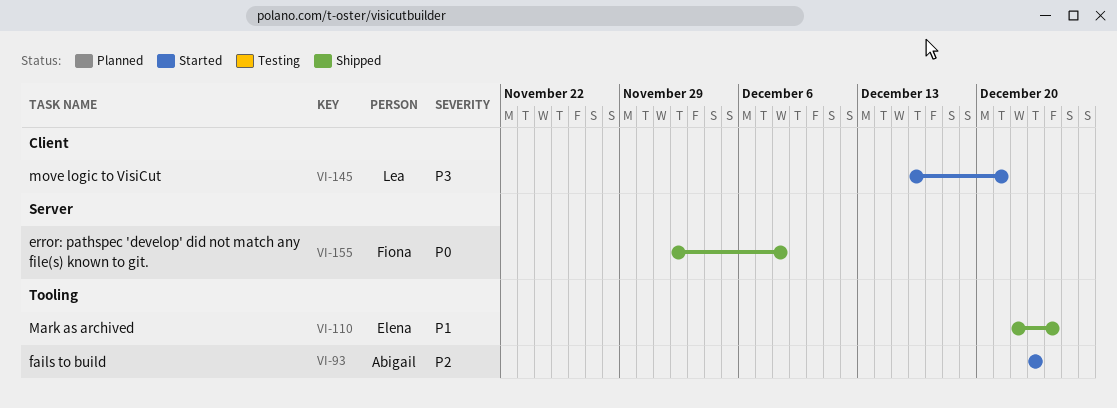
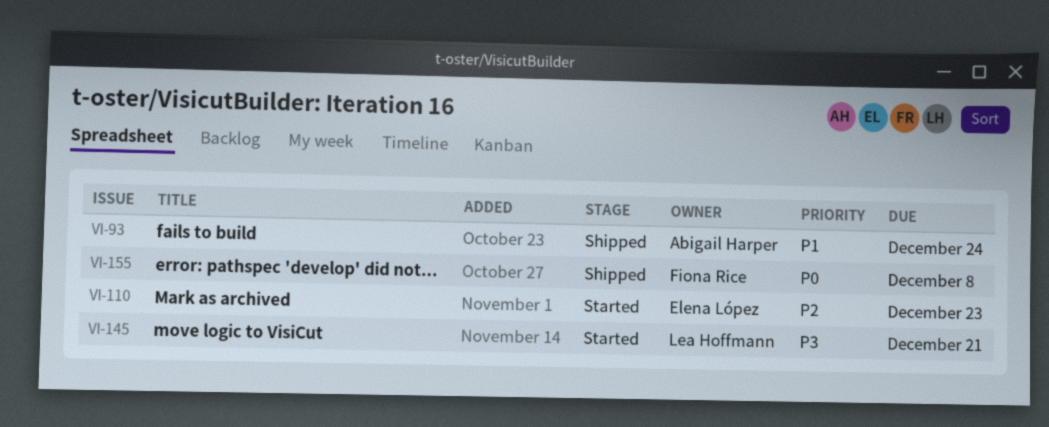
VI-93, status: Started -> Shipped
VI-93, priority: P2 -> P1
VI-93, due: Dec 23 -> Dec 24
VI-110, status: Shipped -> Started
VI-110, priority: P1 -> P2
VI-110, due: Dec 24 -> Dec 23

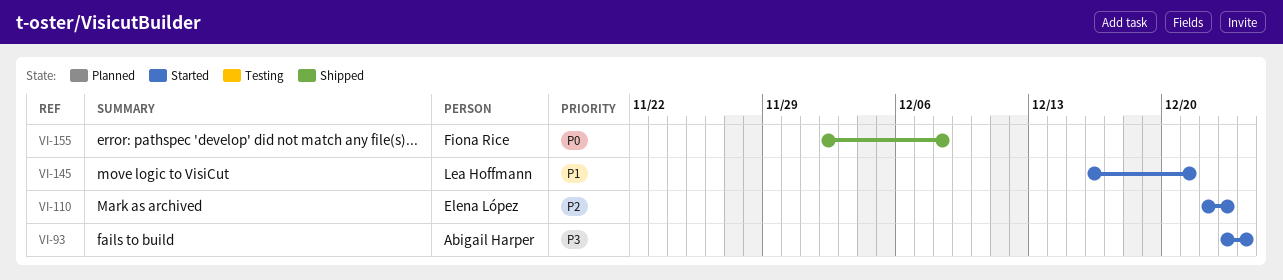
VI-93, status: Shipped -> Started
VI-93, priority: P1 -> P3
VI-145, priority: P3 -> P1

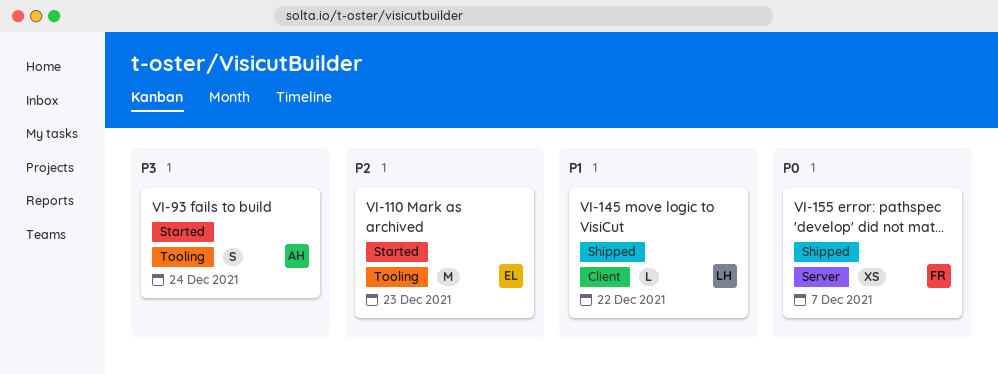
VI-145, status: Started -> Shipped
VI-145, due: Dec 21 -> Dec 22
VI-155, due: Dec 8 -> Dec 7

